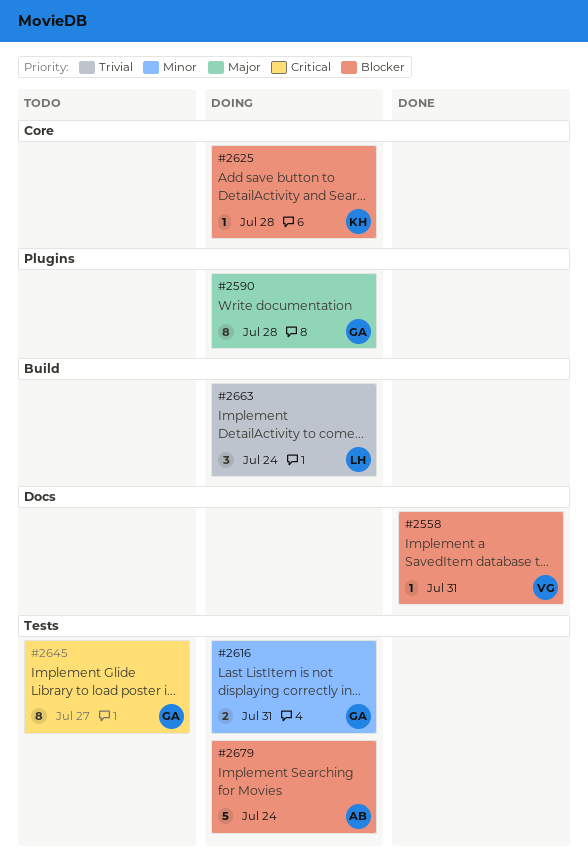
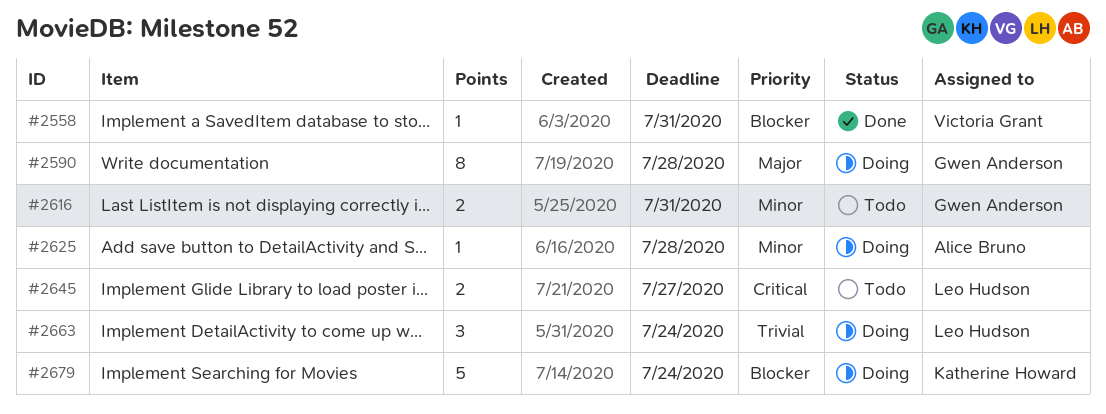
#2616, status: Doing -> Todo
#2625, owner: Katherine Howard -> Alice Bruno
#2625, priority: Blocker -> Minor
#2645, owner: Gwen Anderson -> Leo Hudson
#2645, estimate: 8 -> 2
#2679, owner: Alice Bruno -> Katherine Howard

